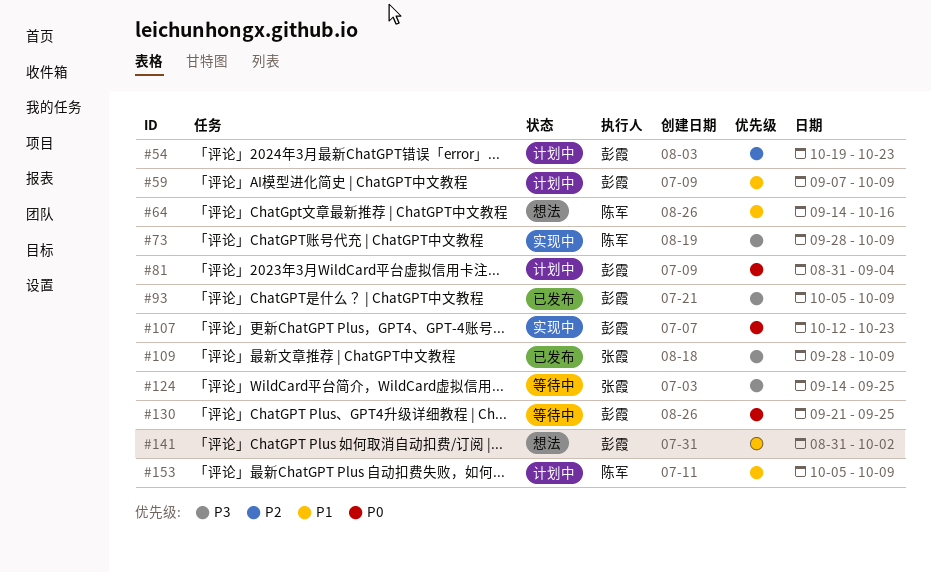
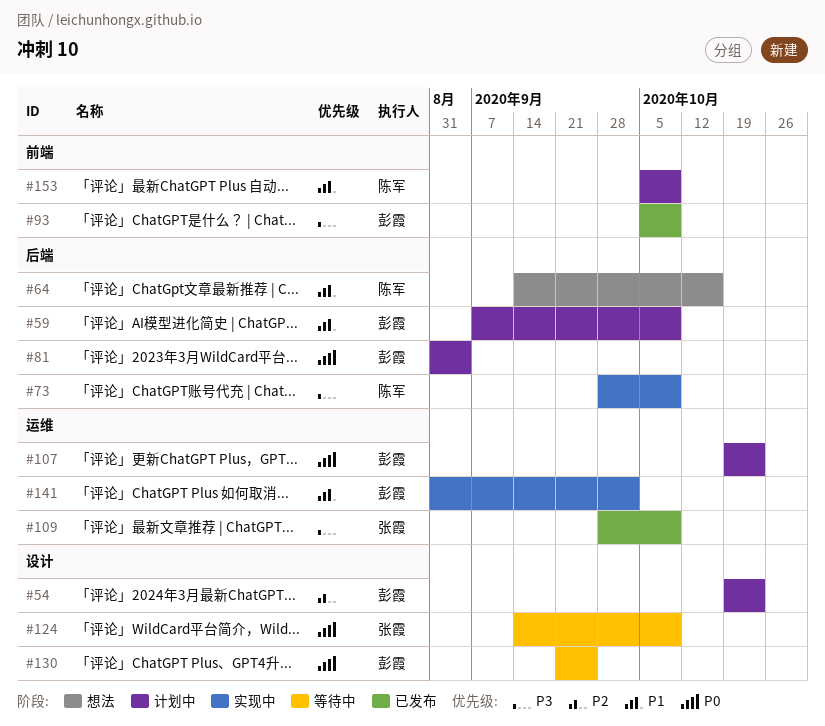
#107, status: 实现中 -> 计划中
#107, start: Oct 12 -> Oct 19
#124, priority: P3 -> P0
#124, due: Sep 25 -> Oct 9
#141, status: 想法 -> 实现中

